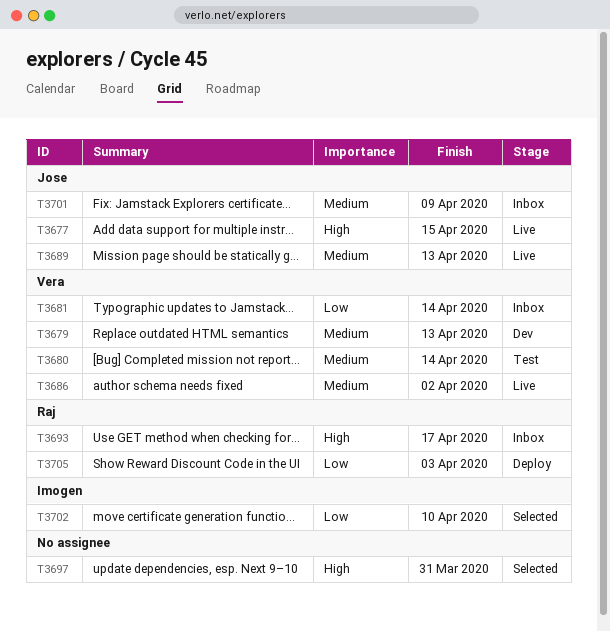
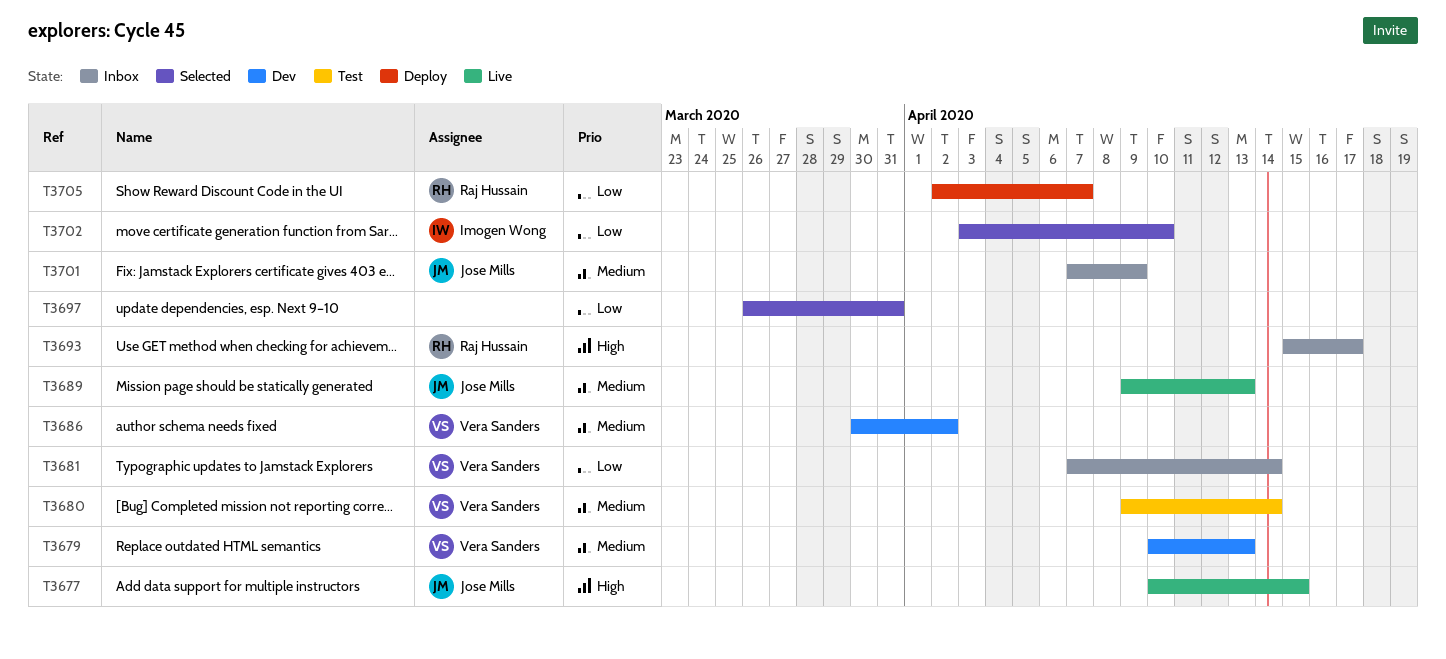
T3686, status: Live -> Dev
T3697, priority: High -> Low
T3705, due: Apr 3 -> Apr 7

